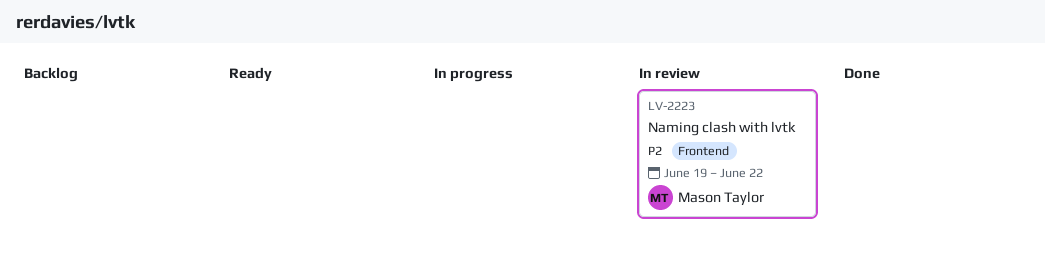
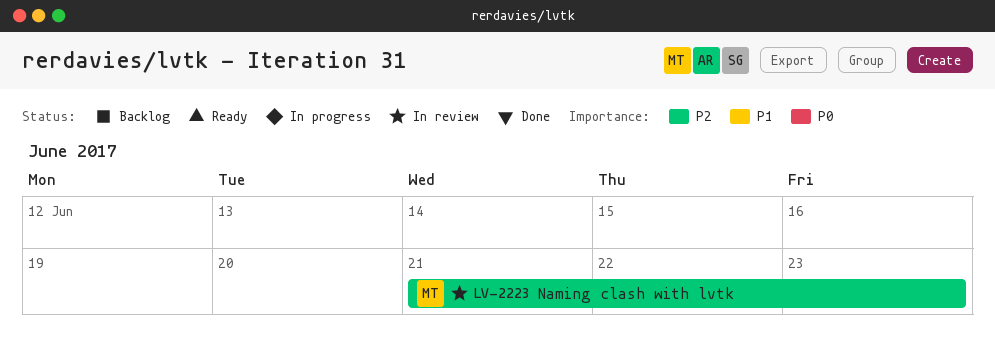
LV-2223, start: Jun 19 -> Jun 21
LV-2223, due: Jun 22 -> Jun 23

